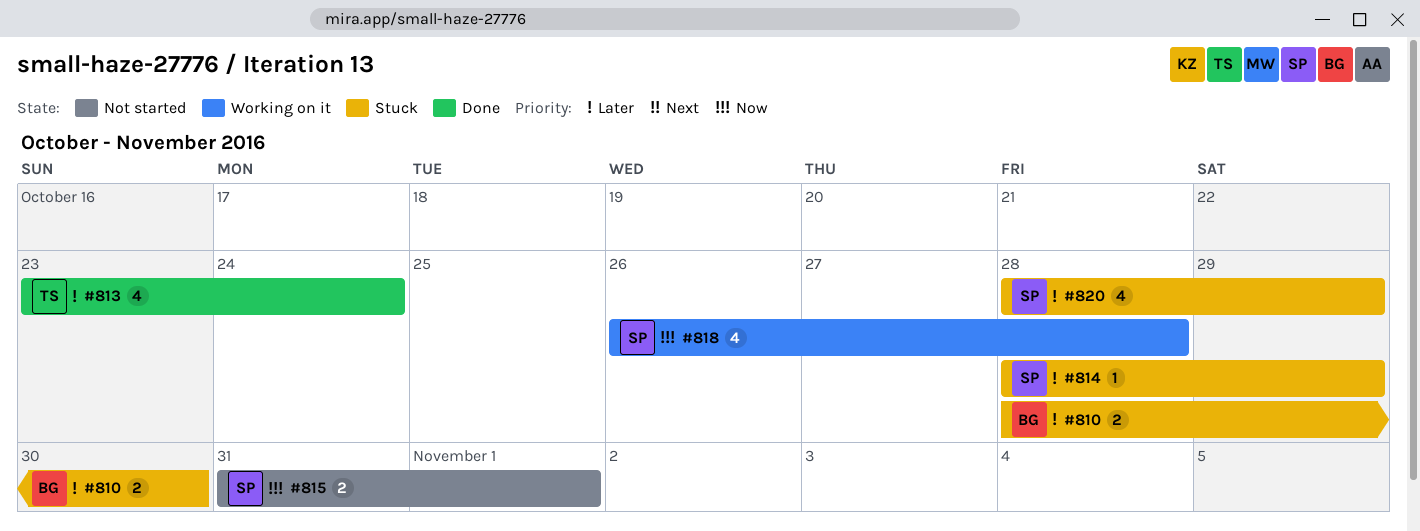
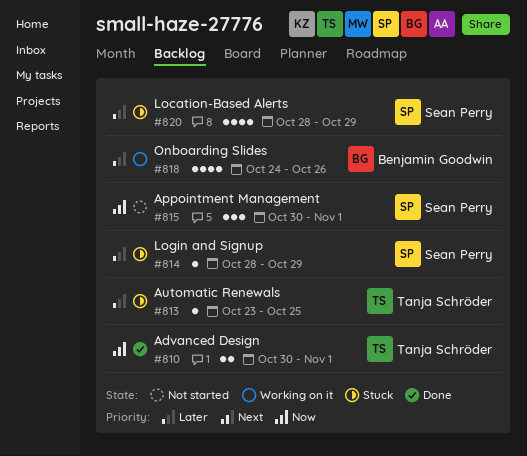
#810, status: Stuck -> Done
#810, owner: Benjamin Goodwin -> Tanja Schröder
#810, priority: Later -> Now
#810, start: Oct 28 -> Oct 30
#810, due: Oct 30 -> Nov 1
#813, status: Done -> Stuck
#813, estimate: 4 -> 1
#813, due: Oct 24 -> Oct 25
#815, estimate: 2 -> 3
#815, start: Oct 31 -> Oct 30
#818, owner: Sean Perry -> Benjamin Goodwin
#818, priority: Now -> Later
#818, start: Oct 26 -> Oct 24
#818, due: Oct 28 -> Oct 26

